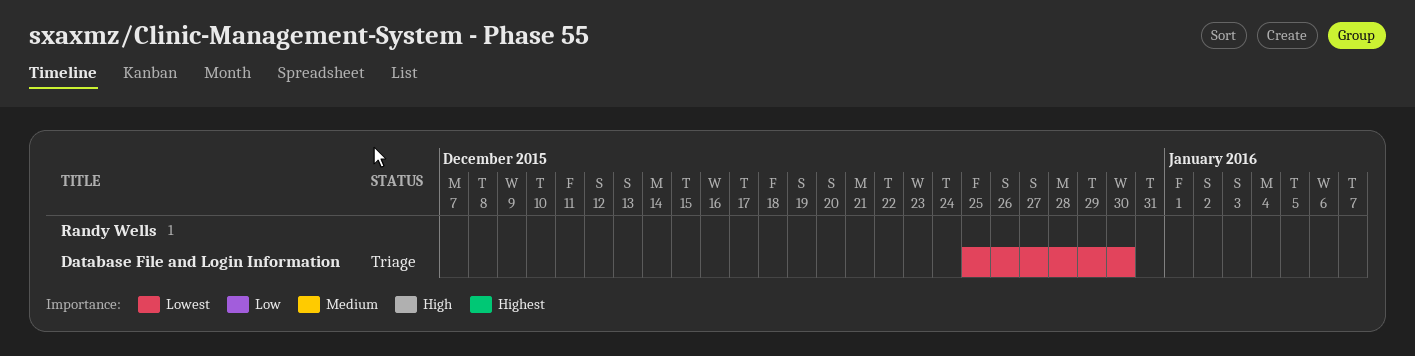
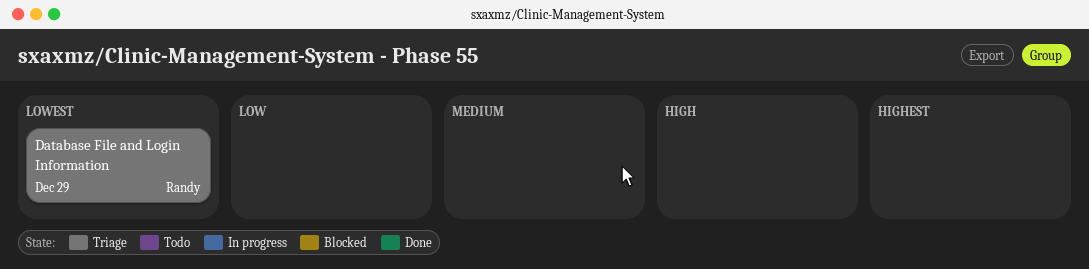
Database File and Login Information, due: Dec 30 -> Dec 29

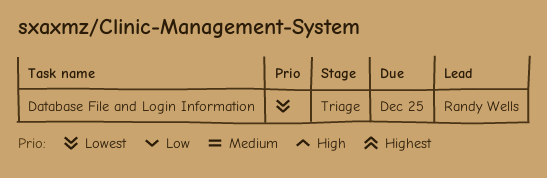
Database File and Login Information, due: Dec 29 -> Dec 25

